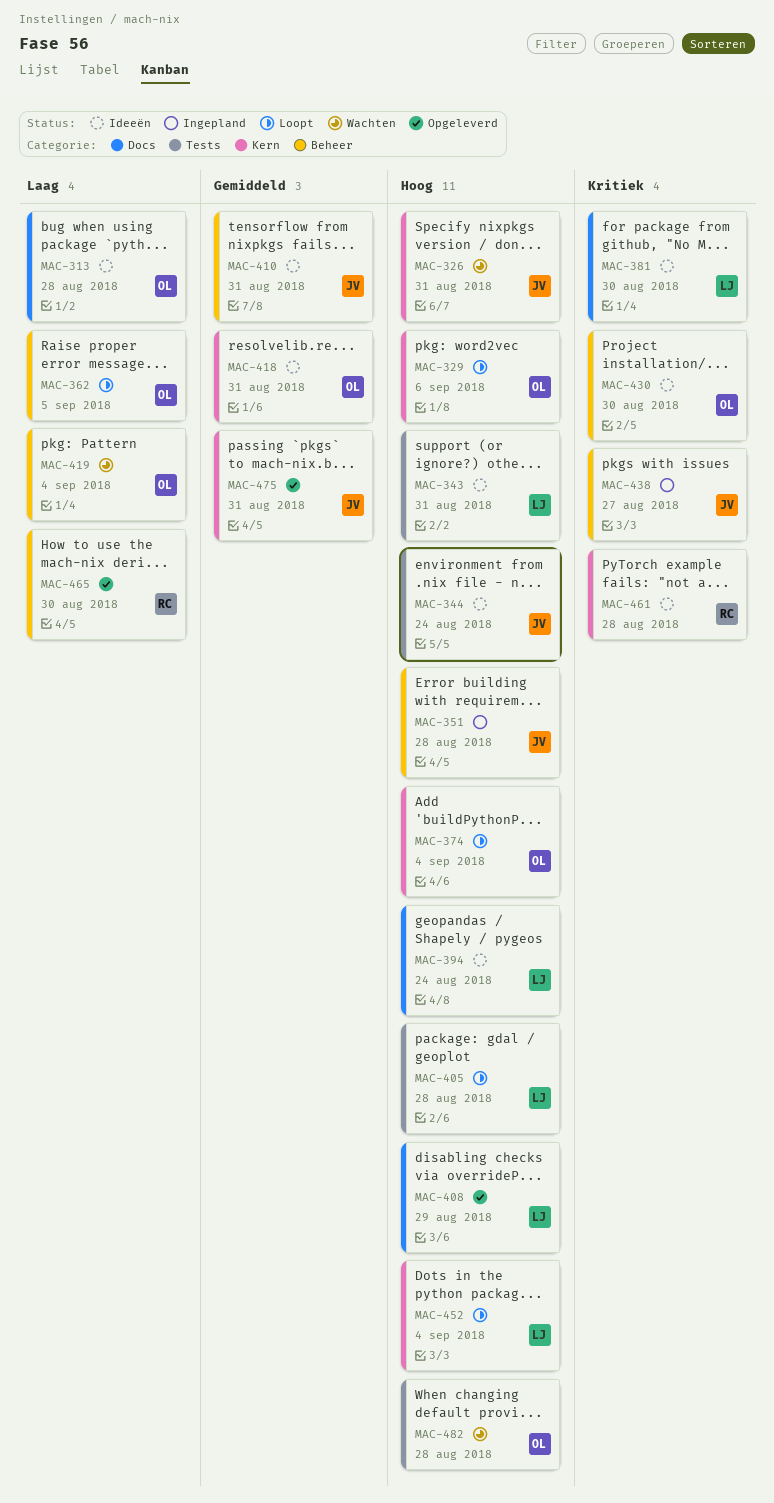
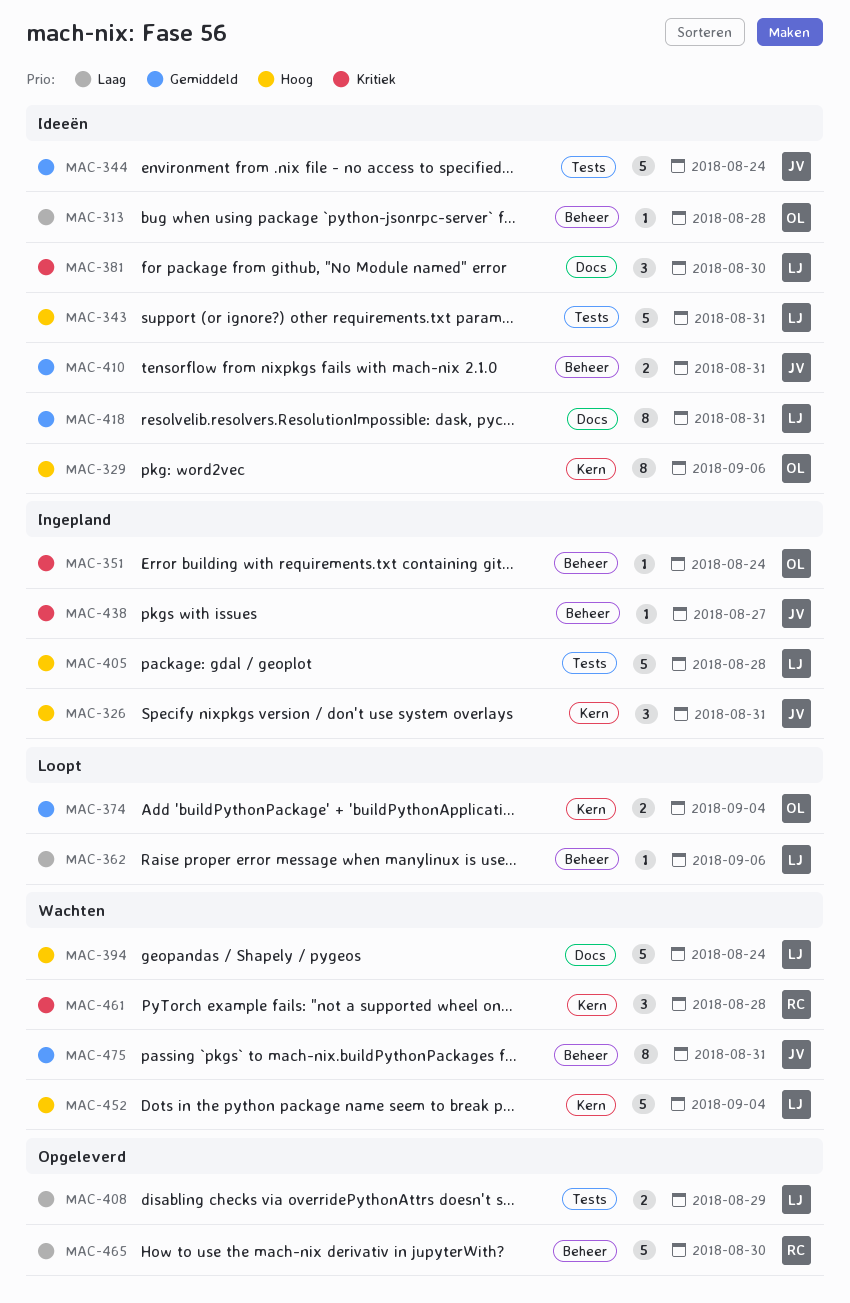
MAC-313, label: Docs -> Beheer
MAC-326, status: Wachten -> Ingepland
MAC-329, status: Loopt -> Ideeën
MAC-344, priority: Hoog -> Gemiddeld
MAC-351, owner: JV -> OL
MAC-351, priority: Hoog -> Kritiek
MAC-351, due: Aug 28 -> Aug 24
MAC-362, owner: OL -> LJ
MAC-362, due: Sep 5 -> Sep 6
MAC-374, priority: Hoog -> Gemiddeld
MAC-394, status: Ideeën -> Wachten
MAC-405, status: Loopt -> Ingepland
MAC-408, priority: Hoog -> Laag
MAC-408, label: Docs -> Tests
MAC-418, owner: OL -> LJ
MAC-418, label: Kern -> Docs
MAC-419: present -> none
MAC-430: present -> none
MAC-452, status: Loopt -> Wachten
MAC-461, status: Ideeën -> Wachten
MAC-475, status: Opgeleverd -> Wachten
MAC-475, label: Kern -> Beheer
MAC-482: present -> none

